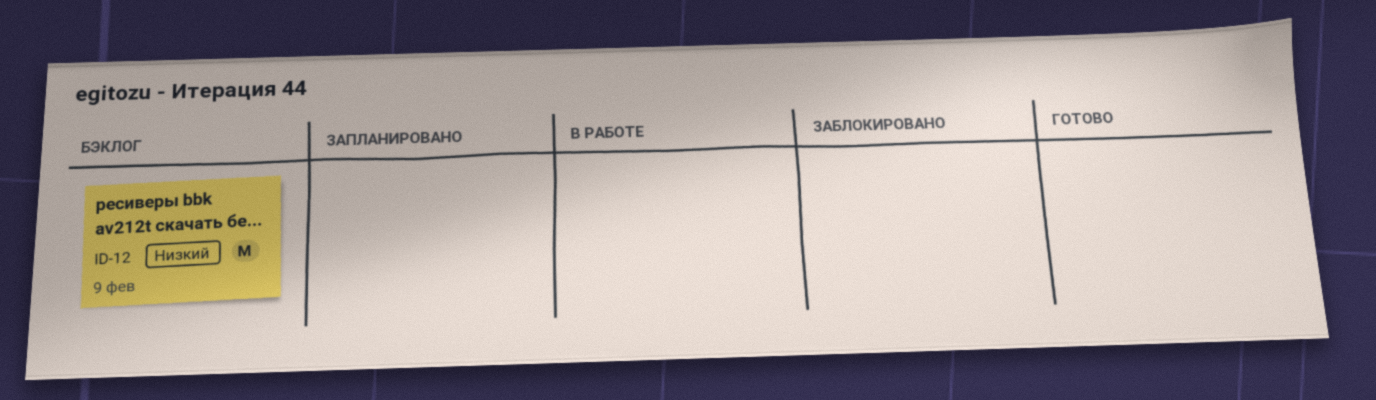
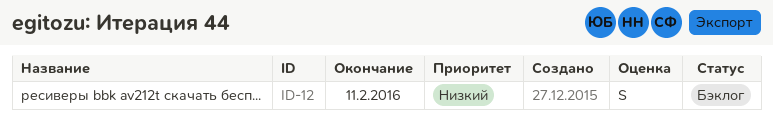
ID-12, estimate: M -> S
ID-12, due: Feb 9 -> Feb 11

